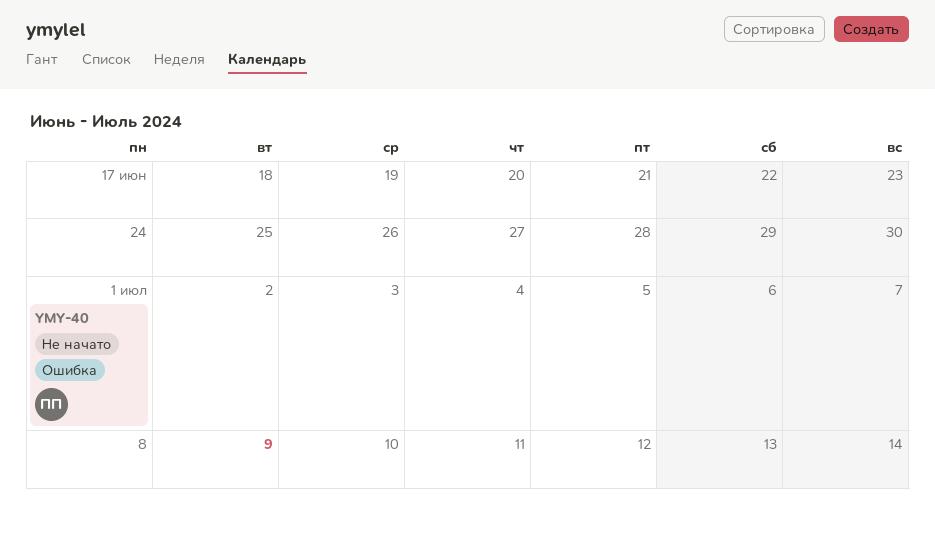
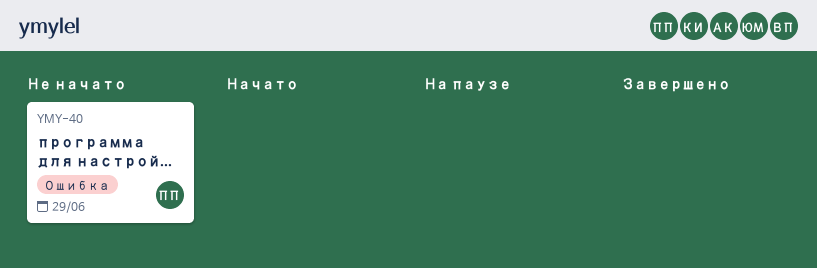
YMY-40, due: Jul 1 -> Jun 29

